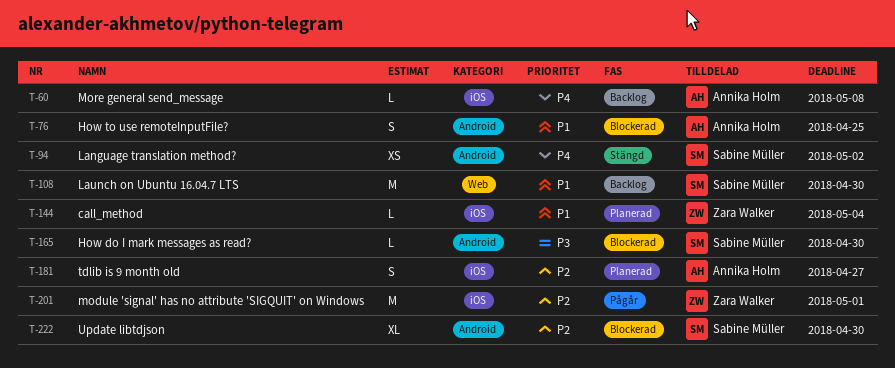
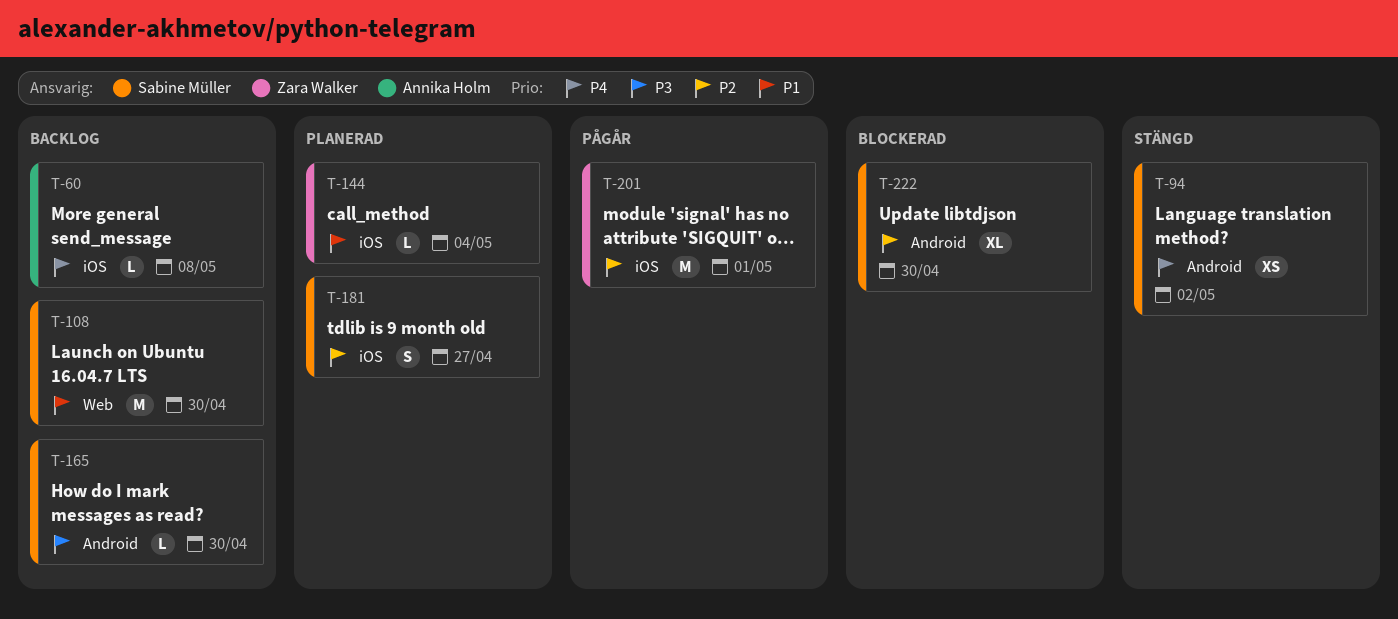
T-76: present -> none
T-165, status: Blockerad -> Backlog
T-181, owner: Annika Holm -> Sabine Müller

